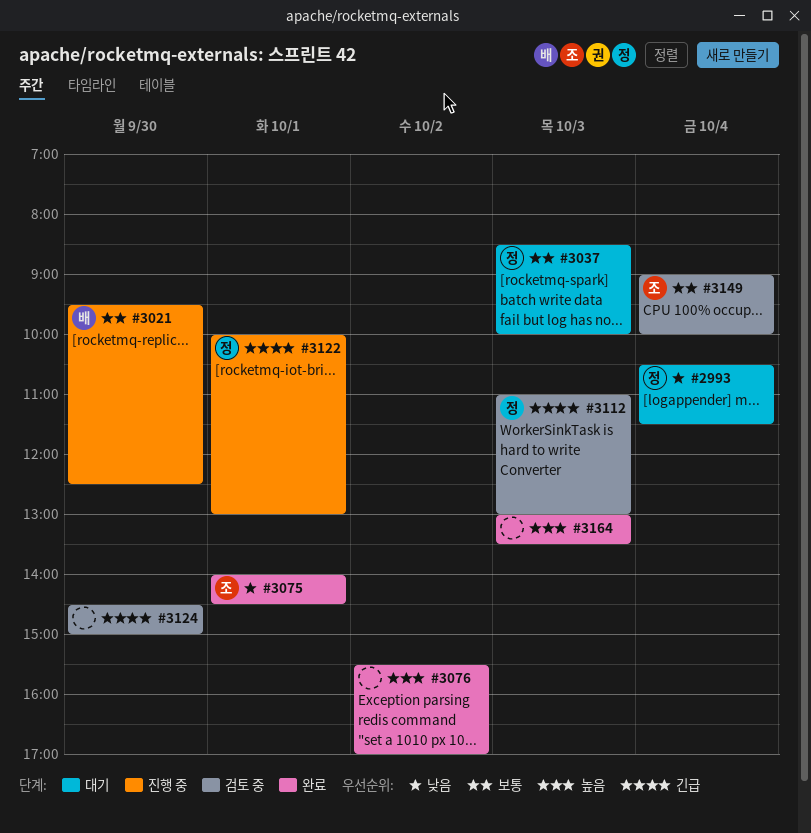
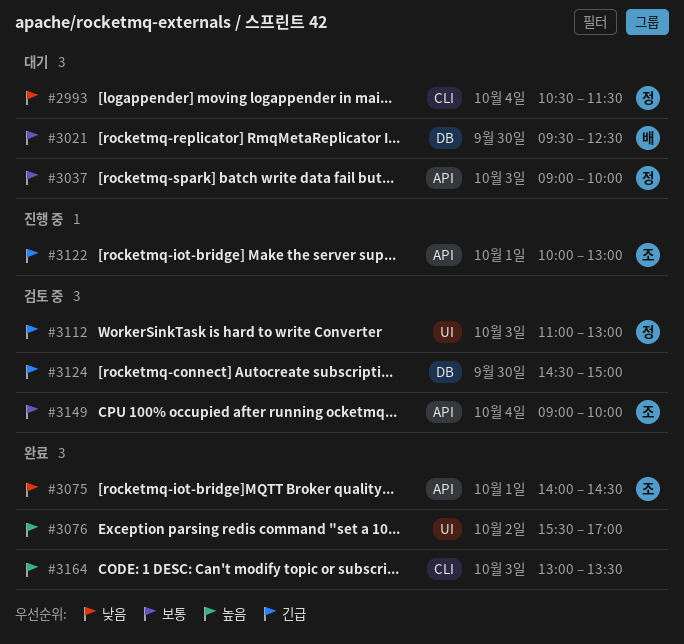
#3021, status: 진행 중 -> 대기
#3037, begins: 08:30 -> 09:00
#3122, owner: 정 -> 조

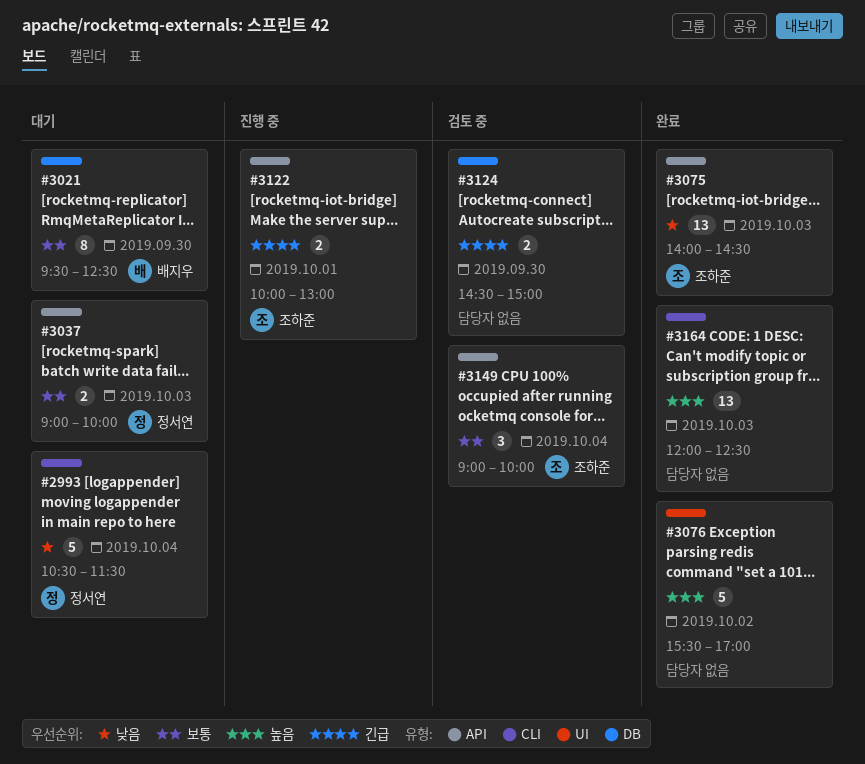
#3075, day: Oct 1 -> Oct 3
#3112: present -> none
#3164, begins: 13:00 -> 12:00
#3164, ends: 13:30 -> 12:30

